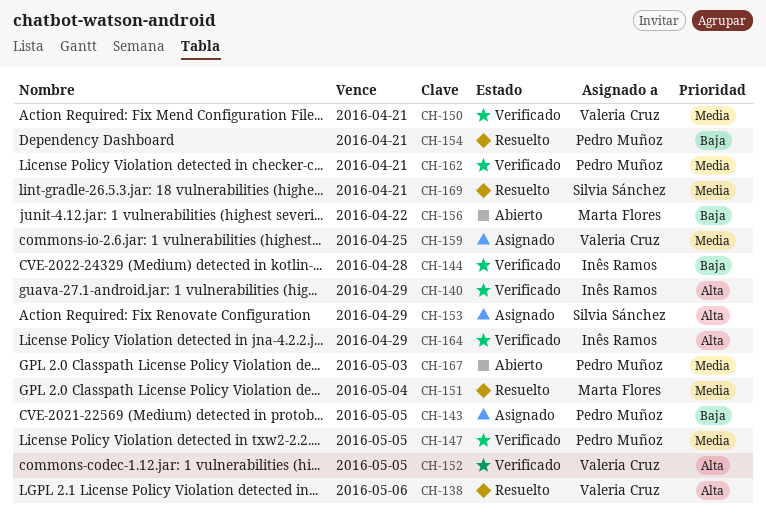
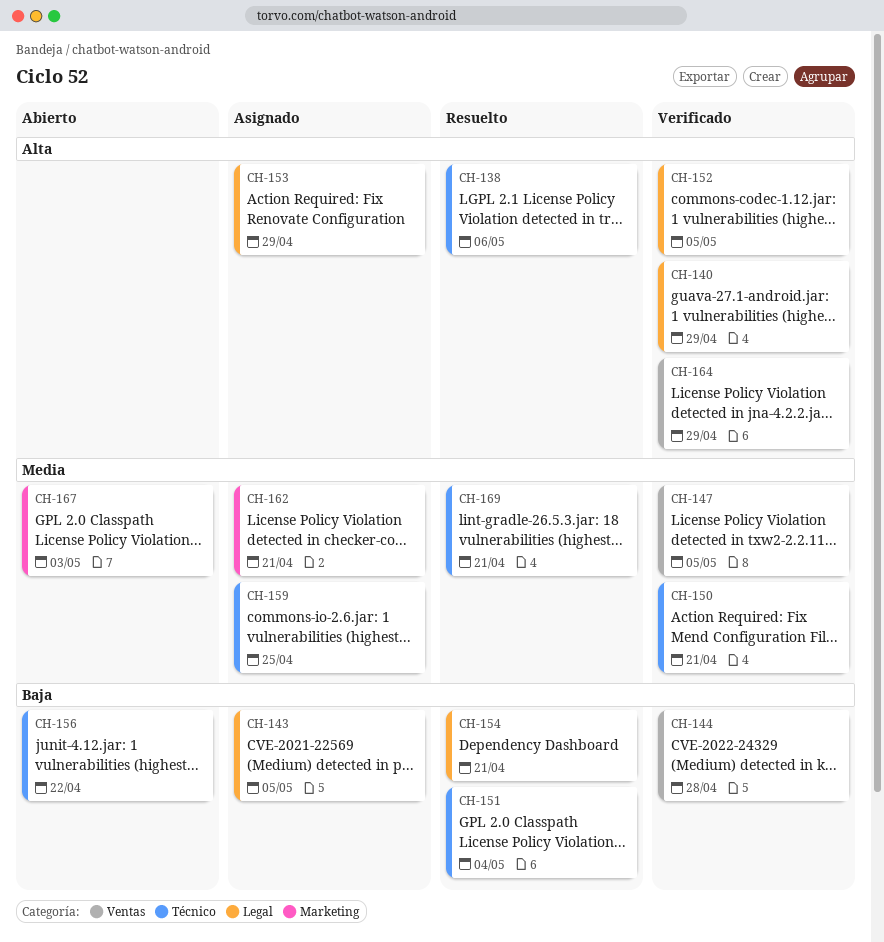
CH-151, priority: Media -> Baja
CH-162, status: Verificado -> Asignado

